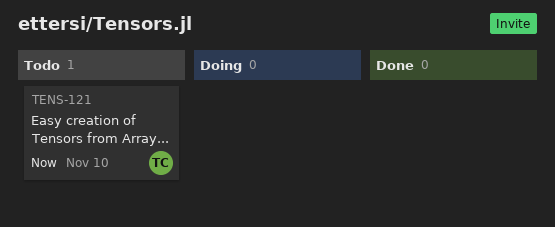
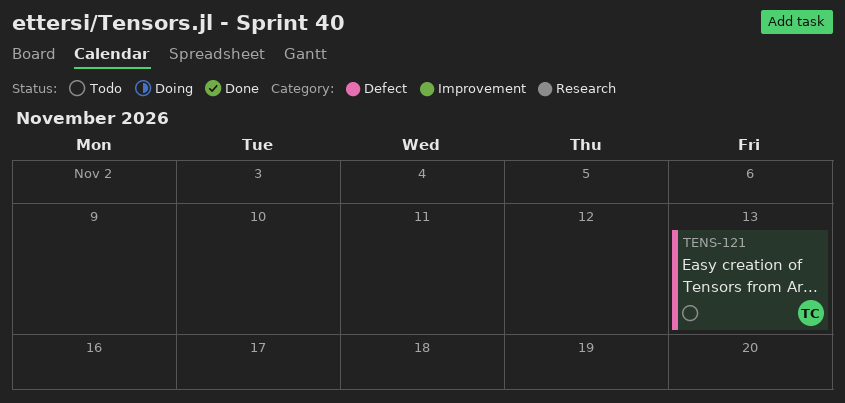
TENS-121, due: Nov 10 -> Nov 13

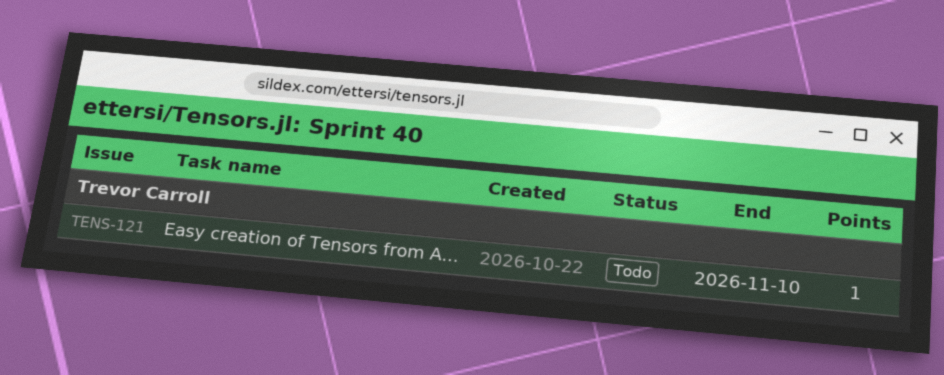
TENS-121, due: Nov 13 -> Nov 10

